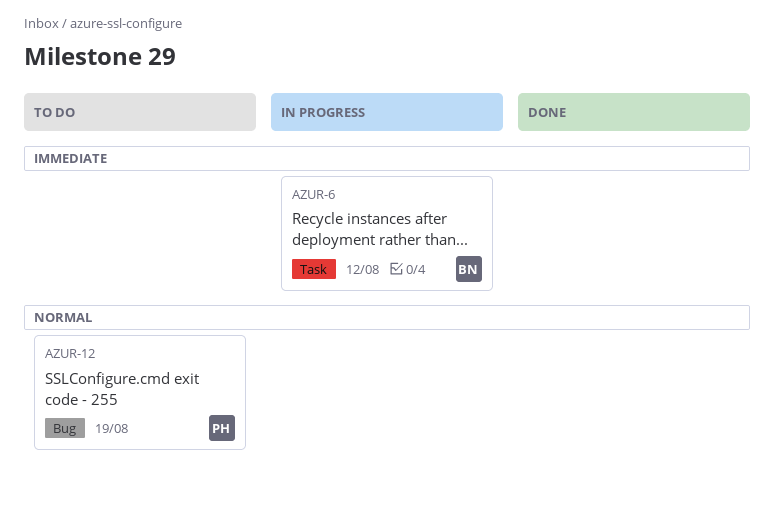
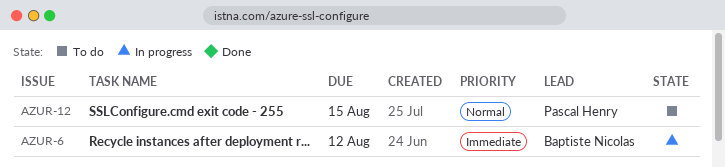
AZUR-12, due: Aug 19 -> Aug 15

